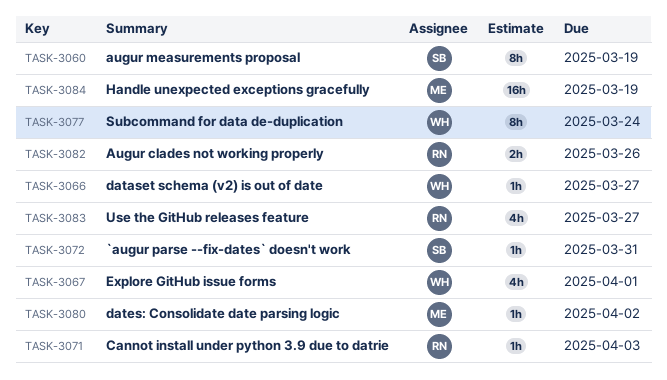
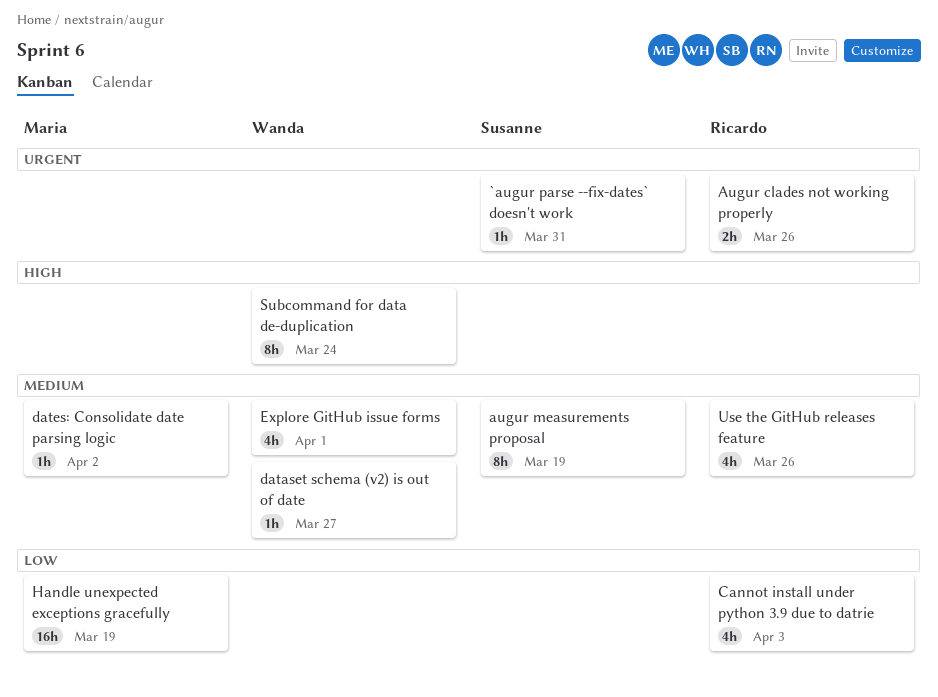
Cannot install under python 3.9 due to datrie, estimate: 1h -> 4h
Use the GitHub releases feature, due: Mar 27 -> Mar 26

